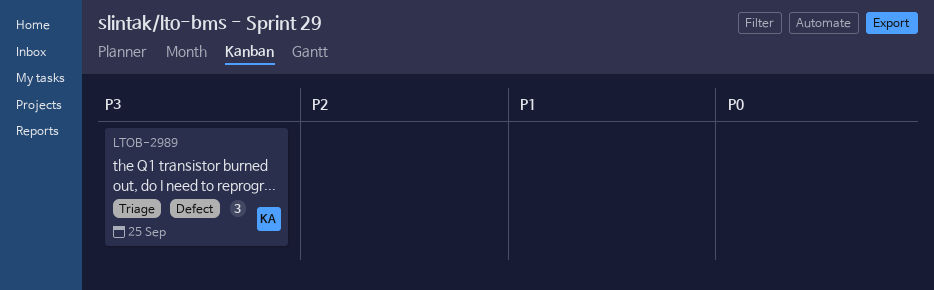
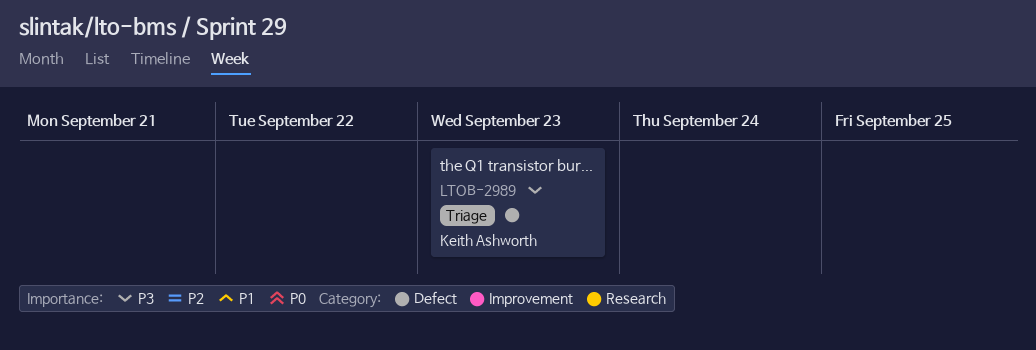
LTOB-2989, due: Sep 25 -> Sep 23

